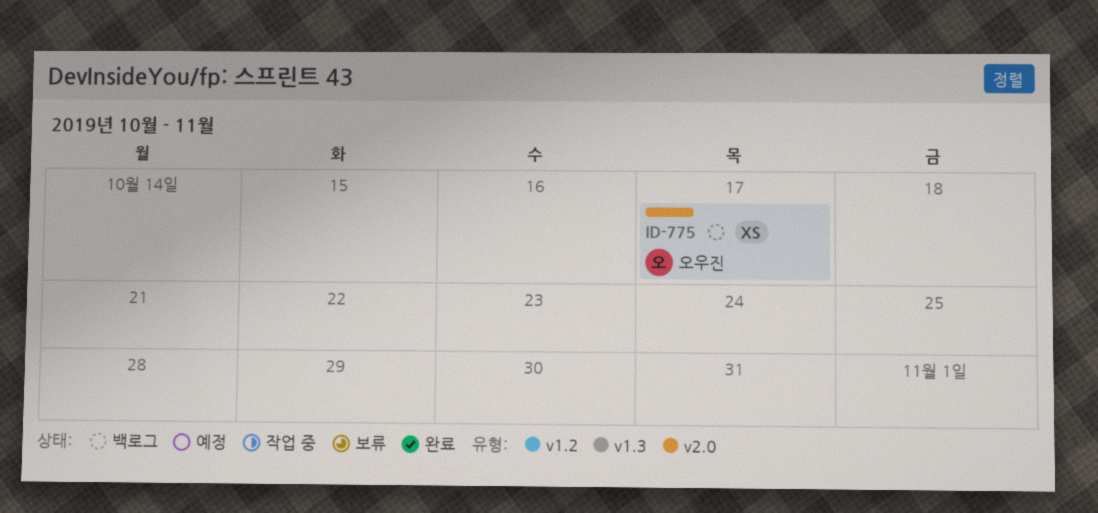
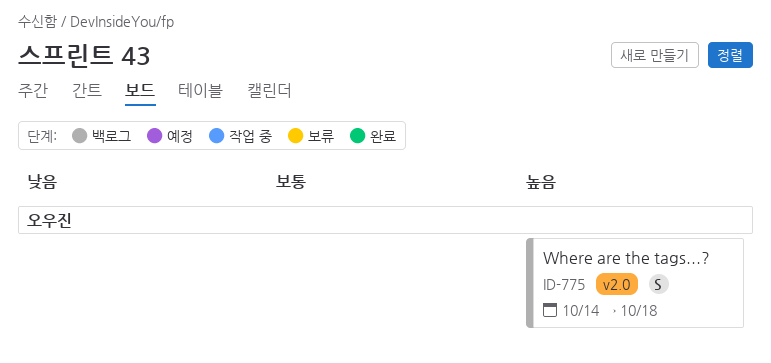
ID-775, estimate: XS -> S
ID-775, due: Oct 17 -> Oct 18

